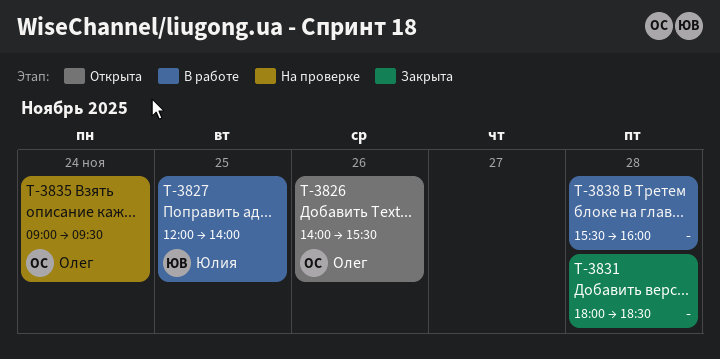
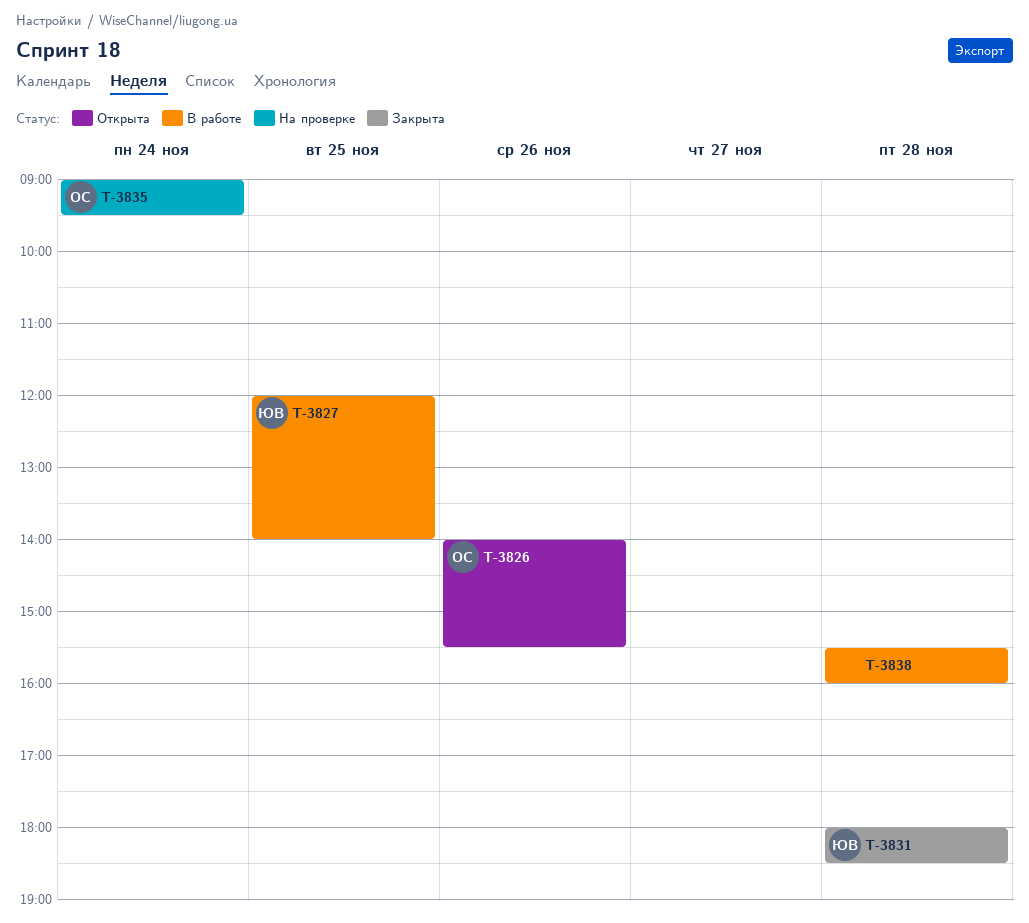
T-3831, owner: none -> Юлия

